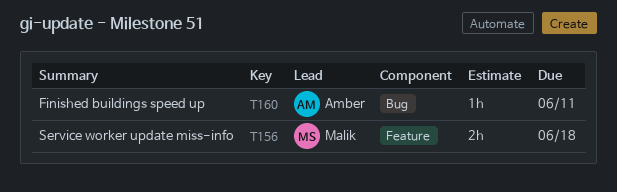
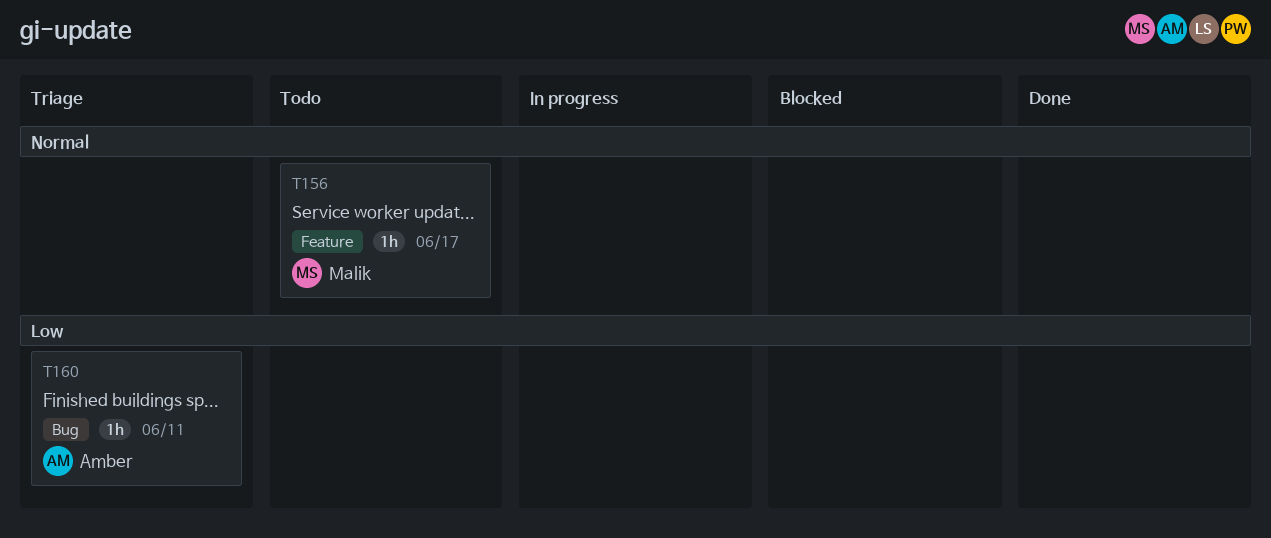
T156, estimate: 2h -> 1h
T156, due: Jun 18 -> Jun 17

